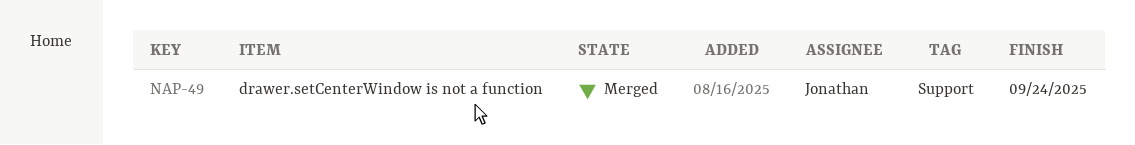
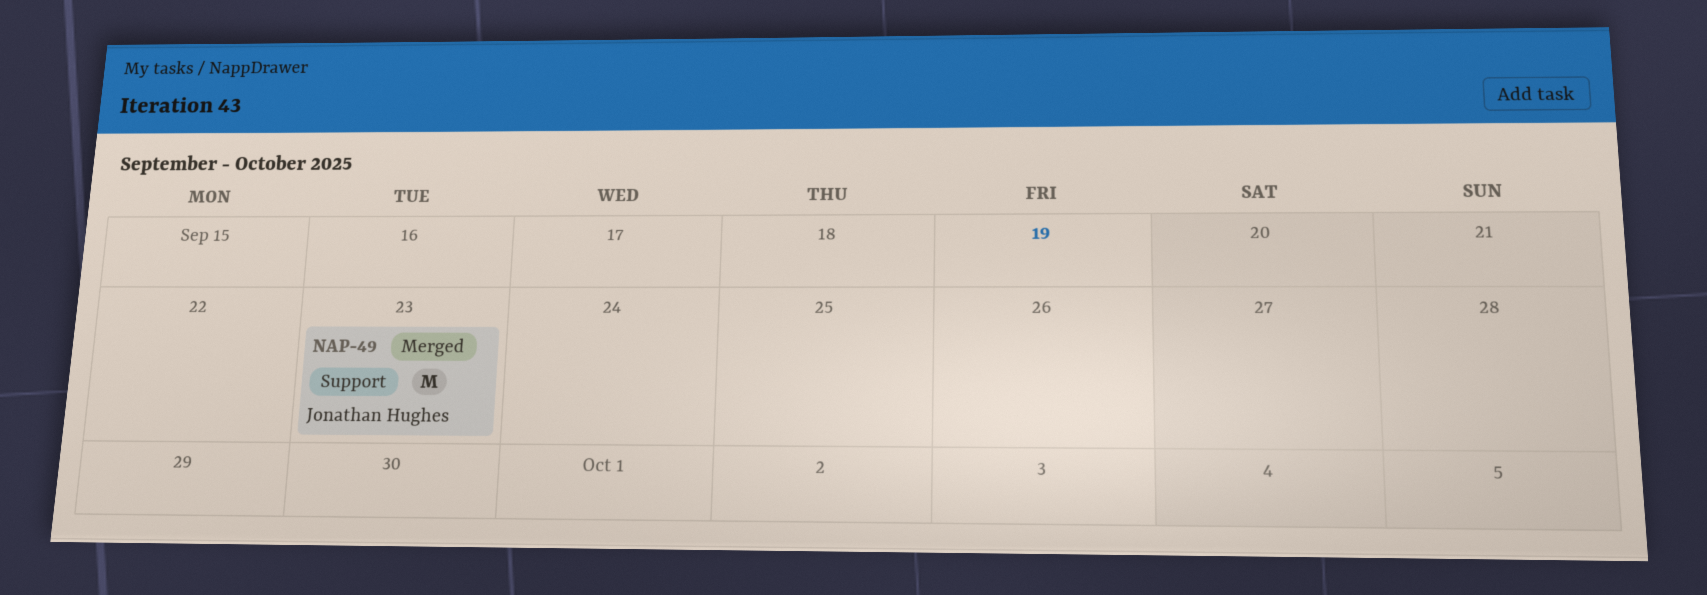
NAP-49, due: Sep 24 -> Sep 23

